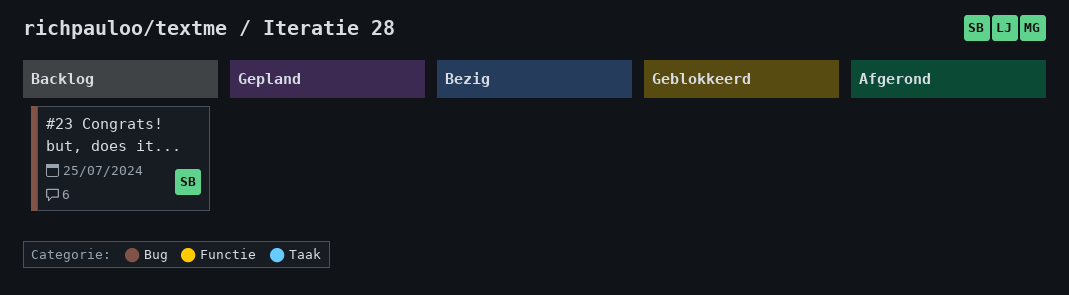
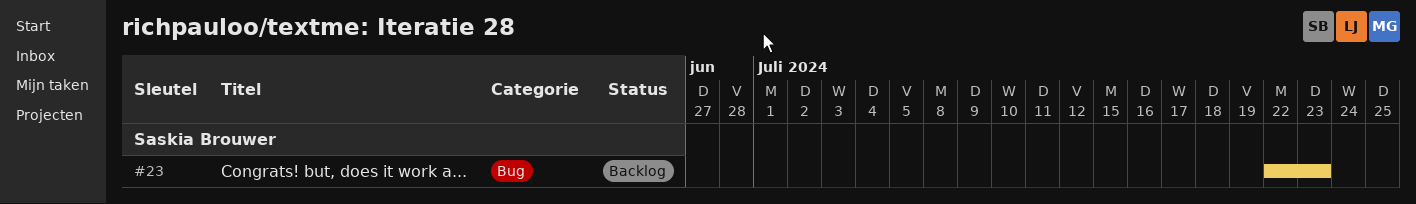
#23, due: Jul 25 -> Jul 23

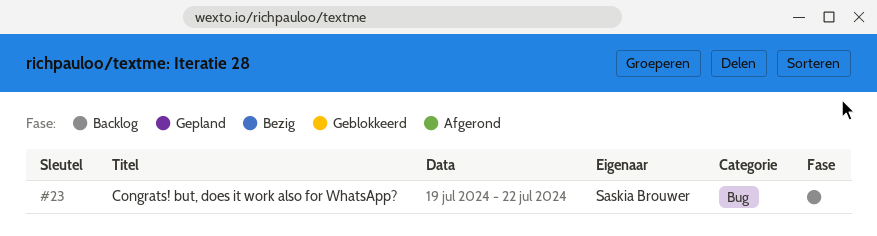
#23, start: Jul 22 -> Jul 19
#23, due: Jul 23 -> Jul 22

